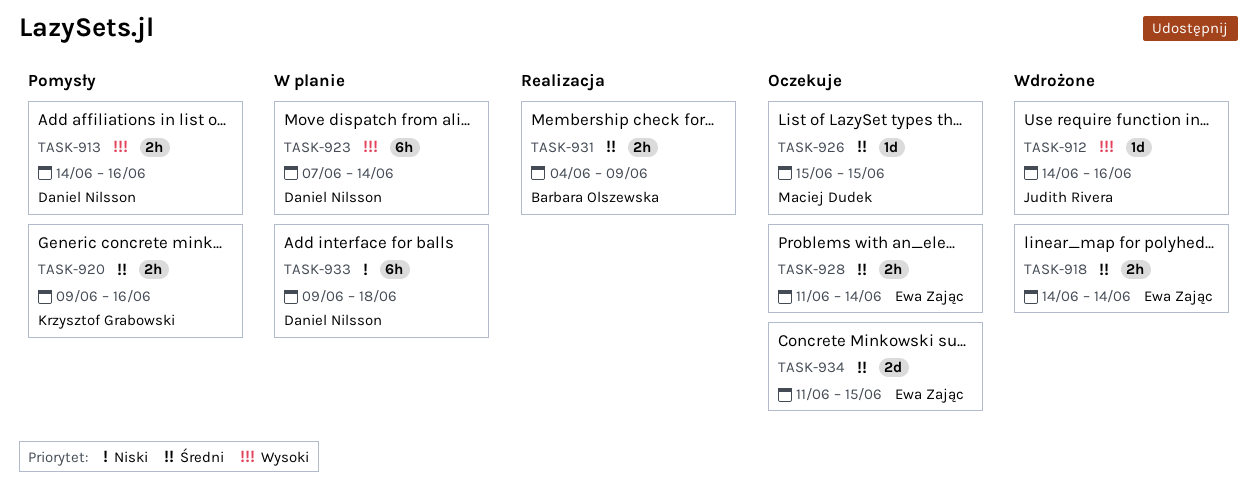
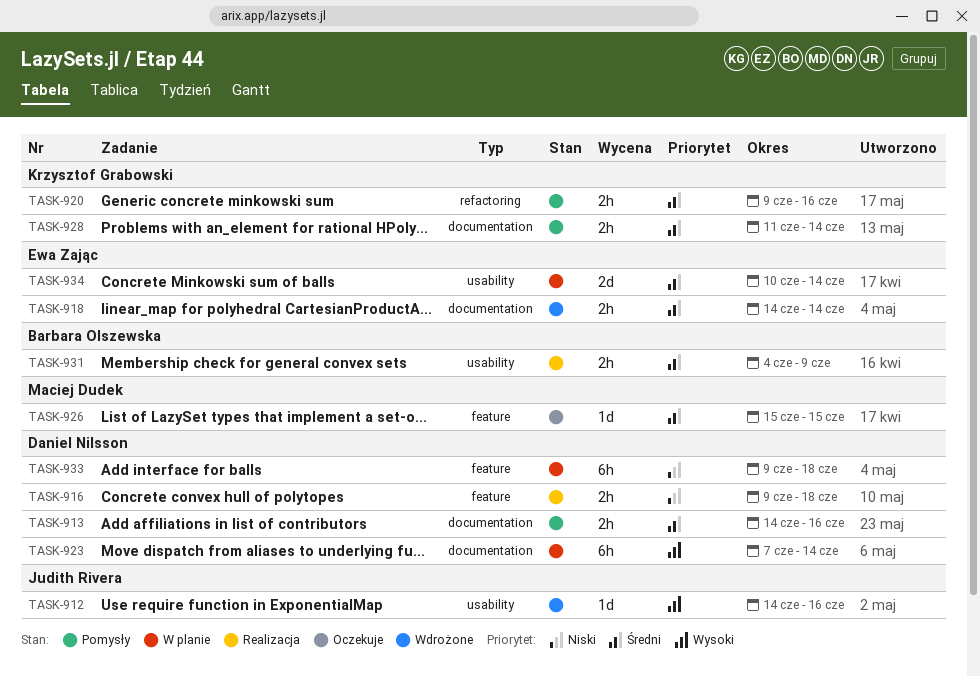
TASK-913, priority: Wysoki -> Średni
TASK-916: none -> present
TASK-928, status: Oczekuje -> Pomysły
TASK-928, owner: Ewa Zając -> Krzysztof Grabowski
TASK-934, status: Oczekuje -> W planie
TASK-934, start: Jun 11 -> Jun 10
TASK-934, due: Jun 15 -> Jun 14

